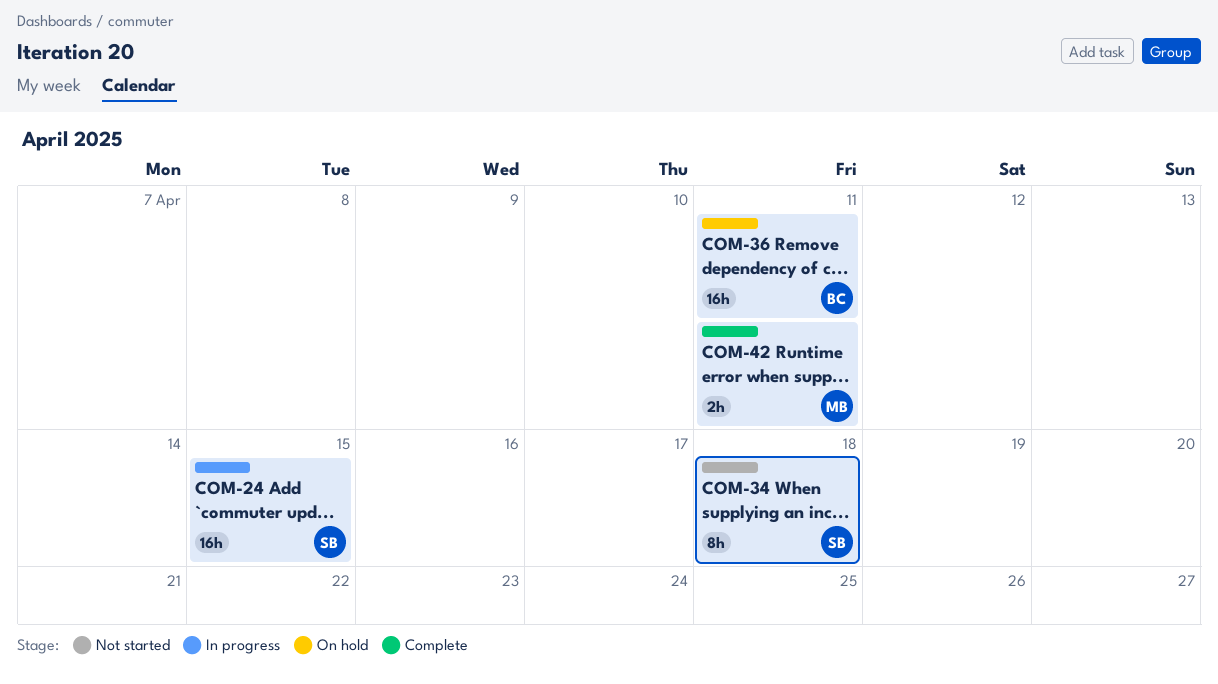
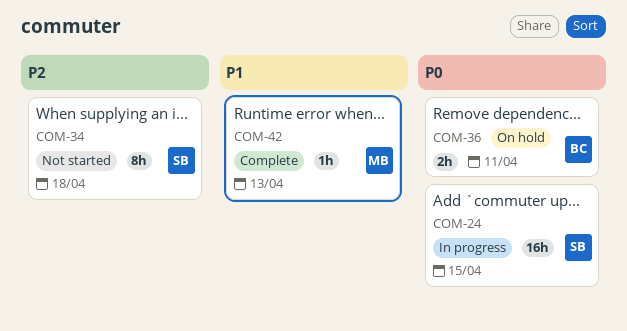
COM-36, estimate: 16h -> 2h
COM-42, estimate: 2h -> 1h
COM-42, due: Apr 11 -> Apr 13

